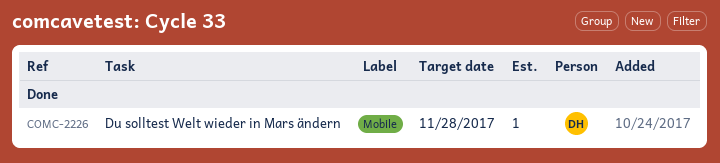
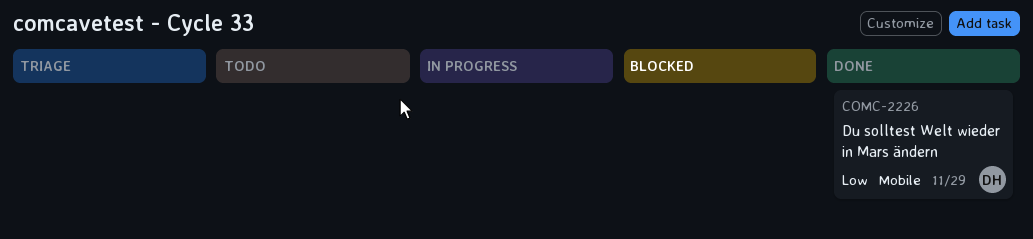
COMC-2226, due: Nov 28 -> Nov 29

